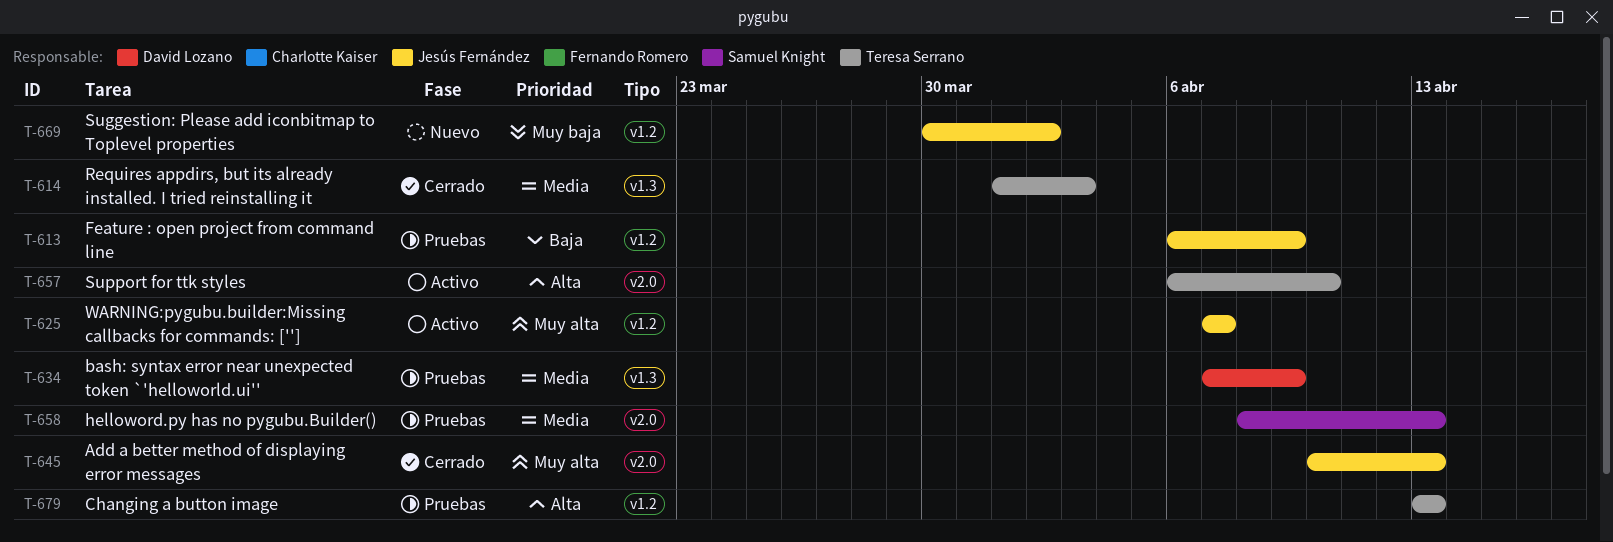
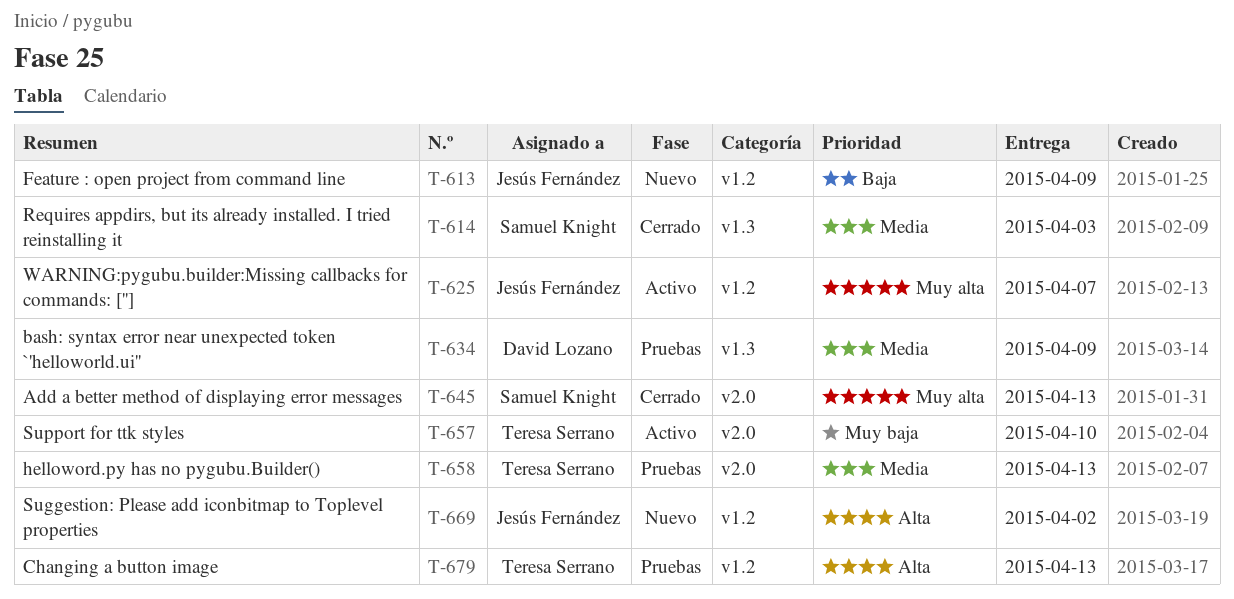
T-613, status: Pruebas -> Nuevo
T-614, owner: Teresa Serrano -> Samuel Knight
T-645, owner: Jesús Fernández -> Samuel Knight
T-657, priority: Alta -> Muy baja
T-658, owner: Samuel Knight -> Teresa Serrano
T-669, priority: Muy baja -> Alta

